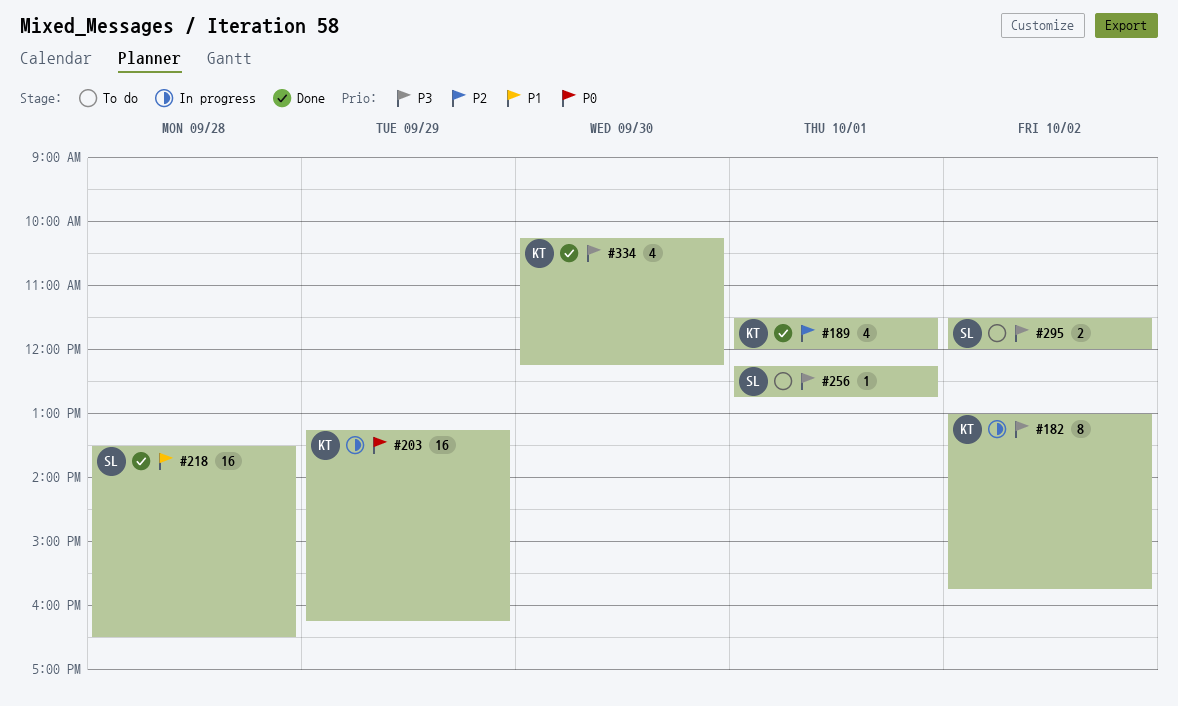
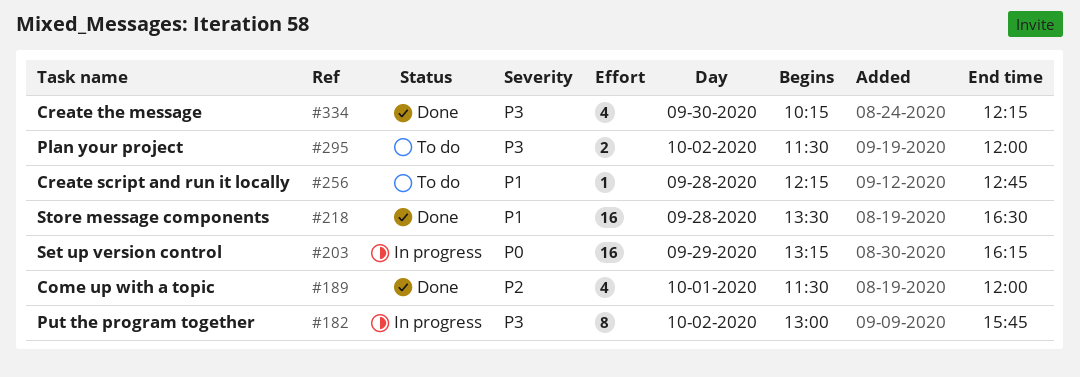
#256, priority: P3 -> P1
#256, day: Oct 1 -> Sep 28

